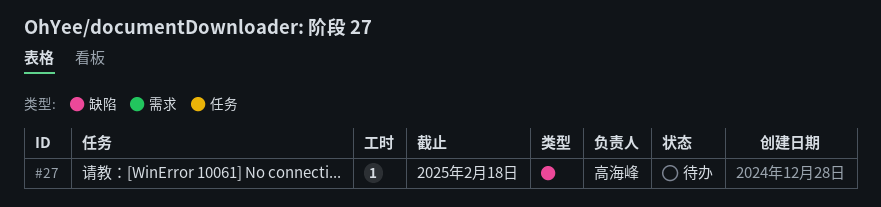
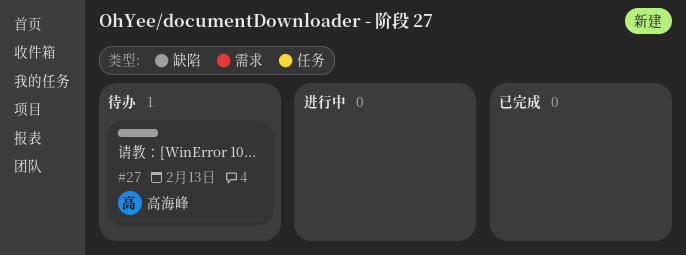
#27, due: Feb 18 -> Feb 13

